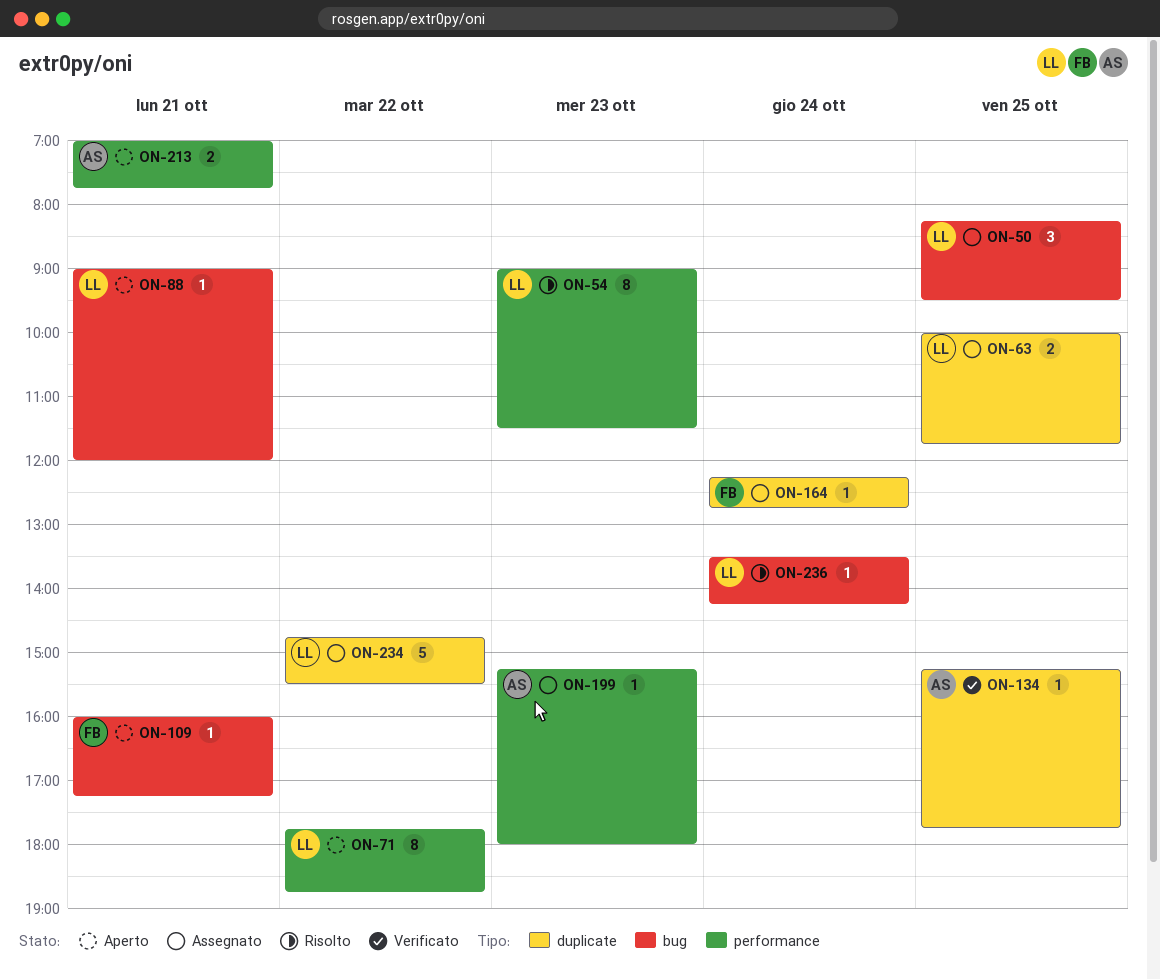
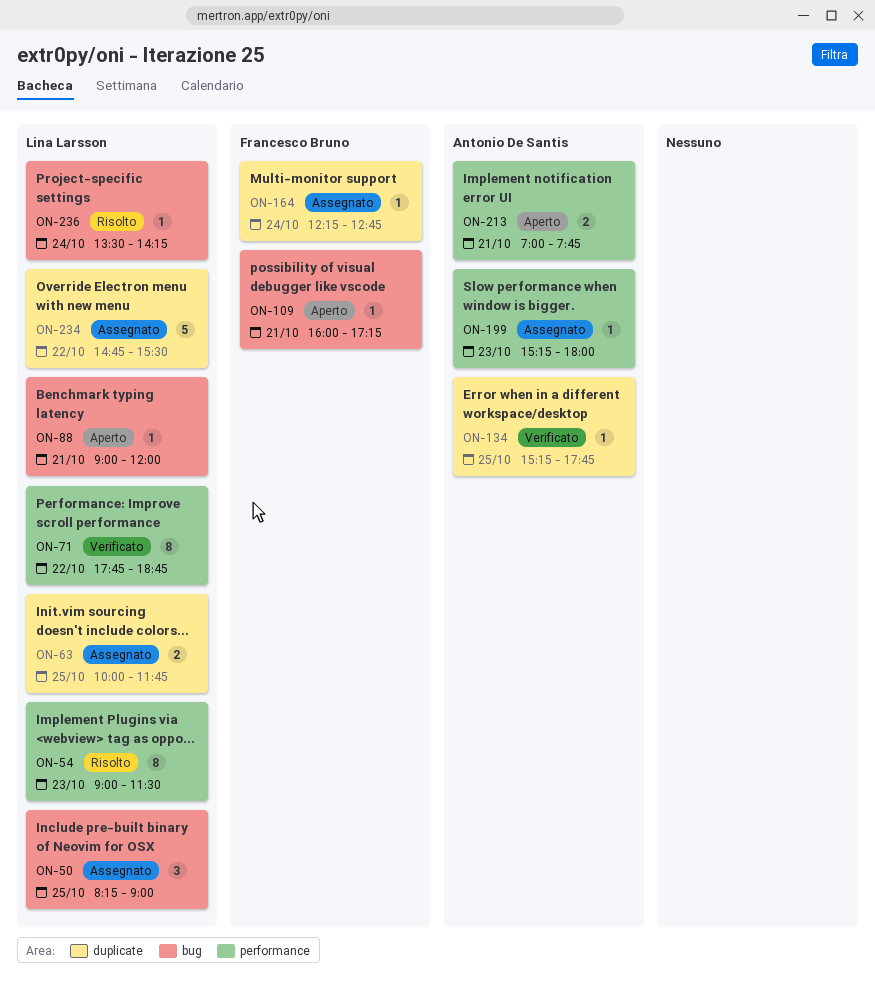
ON-50, ends: 09:30 -> 09:00
ON-71, status: Aperto -> Verificato

